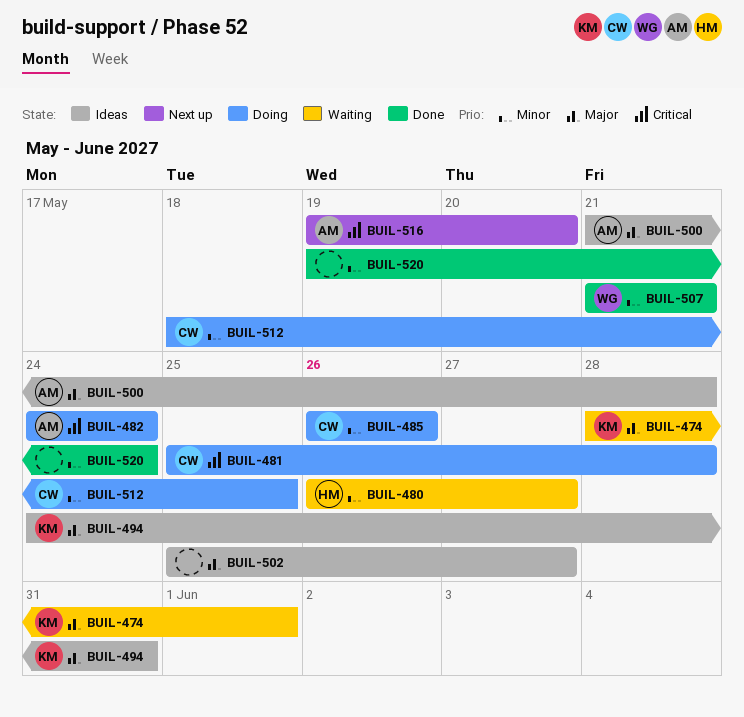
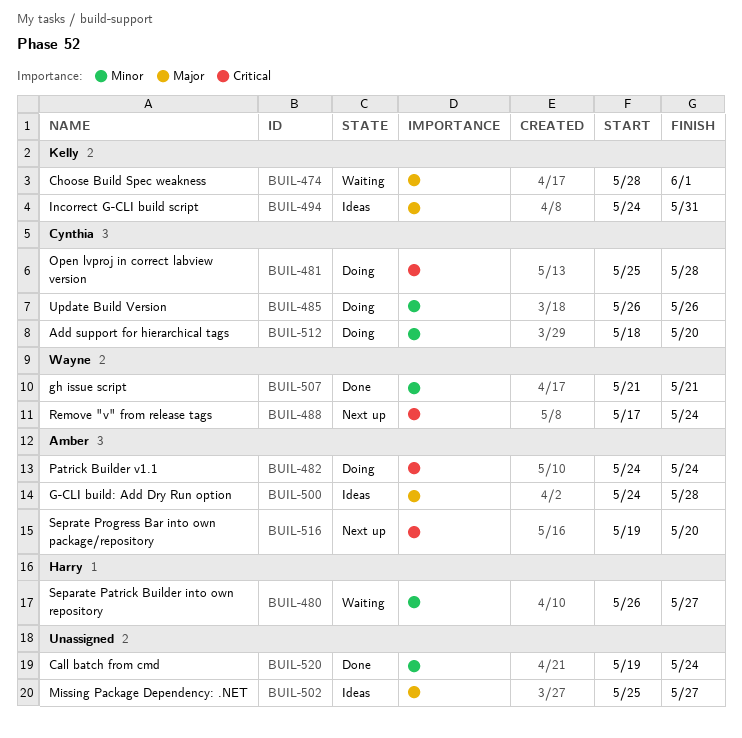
BUIL-488: none -> present
BUIL-500, start: May 21 -> May 24
BUIL-512, due: May 25 -> May 20

